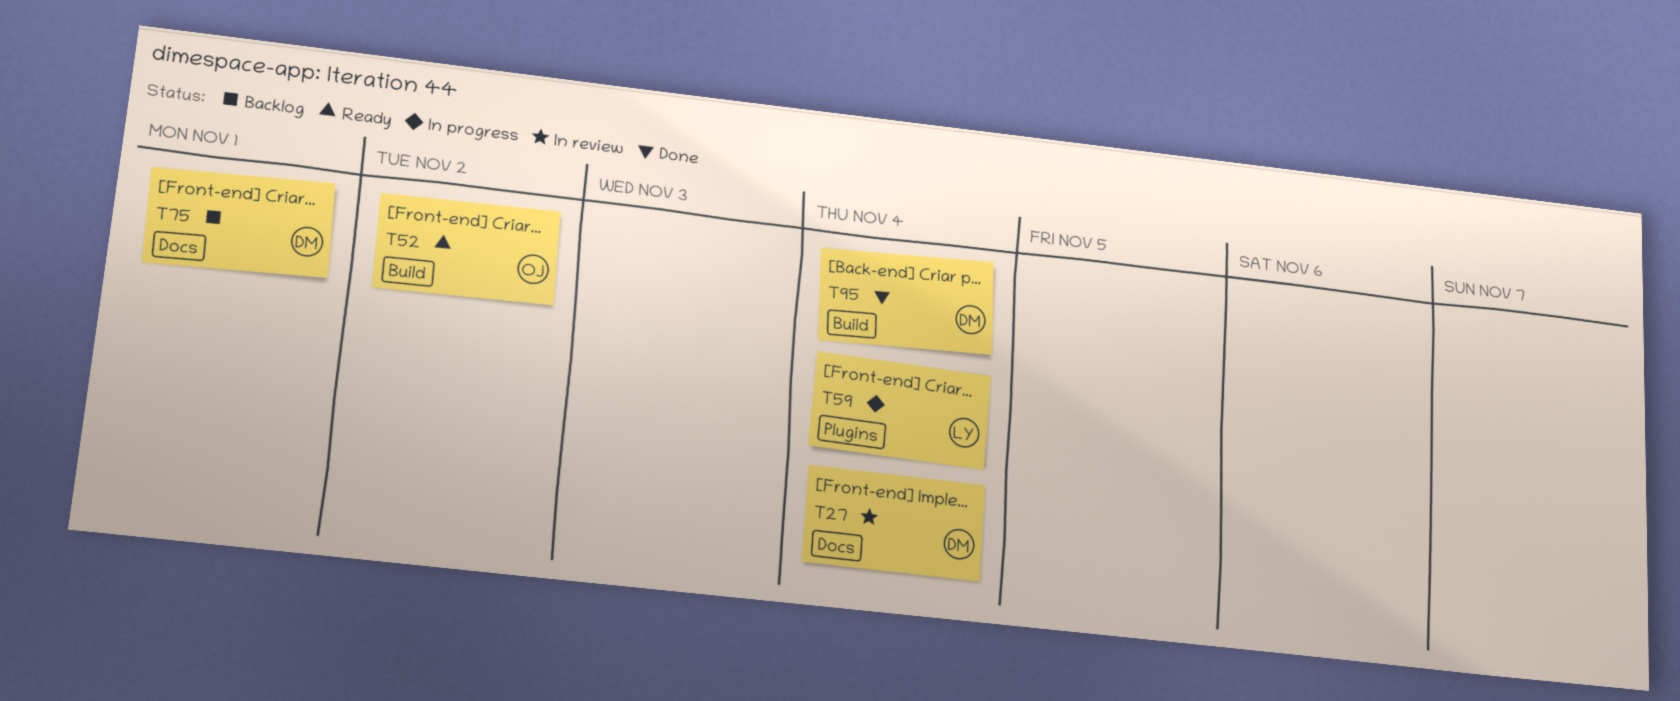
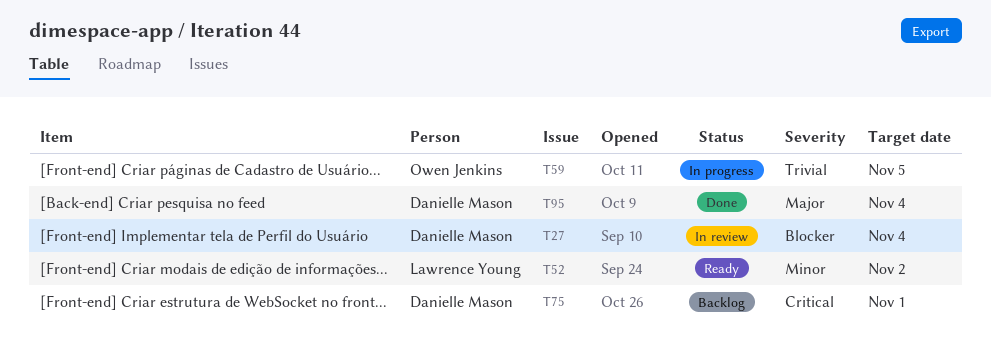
T52, owner: Owen Jenkins -> Lawrence Young
T59, owner: Lawrence Young -> Owen Jenkins
T59, due: Nov 4 -> Nov 5

